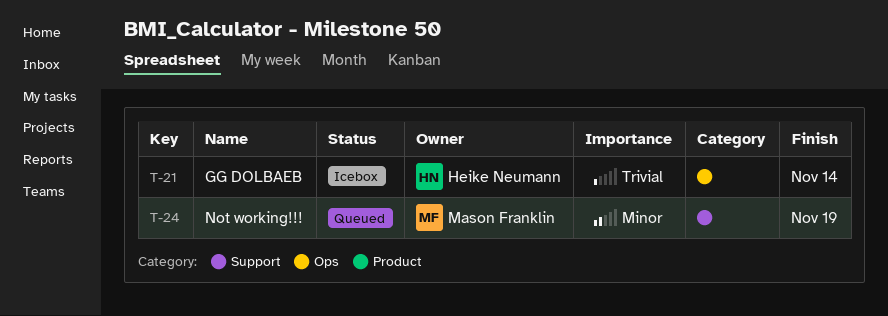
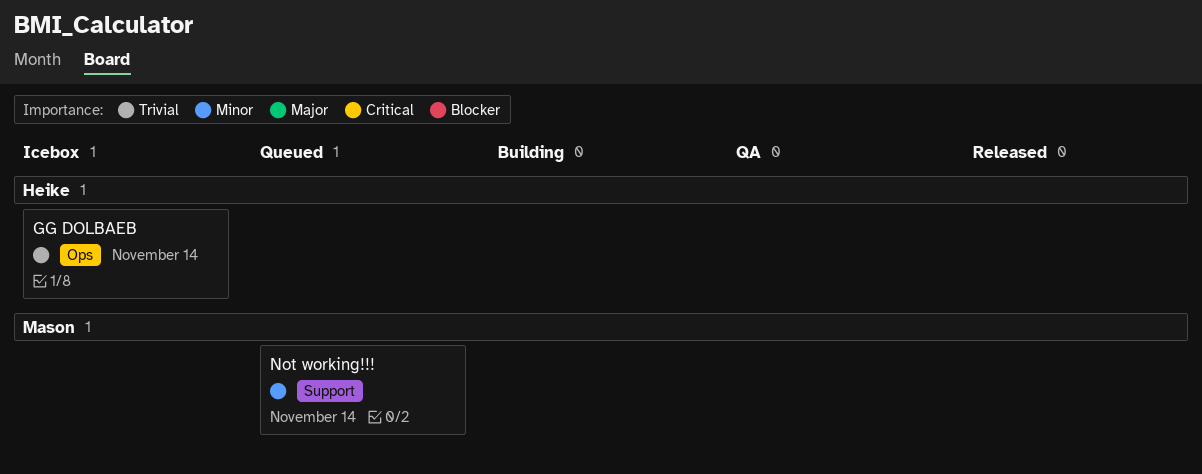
Not working!!!, due: Nov 19 -> Nov 14

